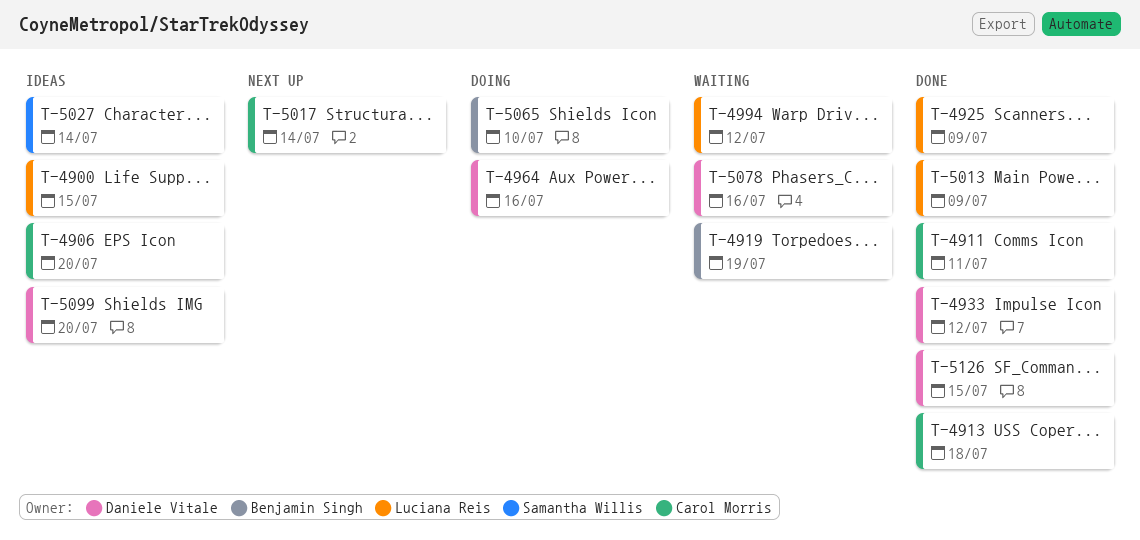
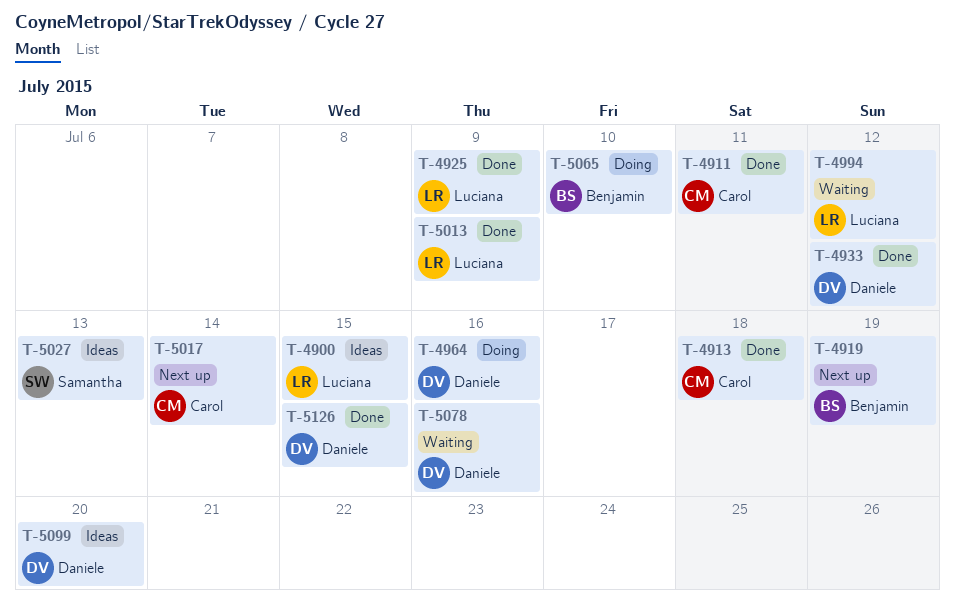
T-4906: present -> none
T-4919, status: Waiting -> Next up
T-5027, due: Jul 14 -> Jul 13

